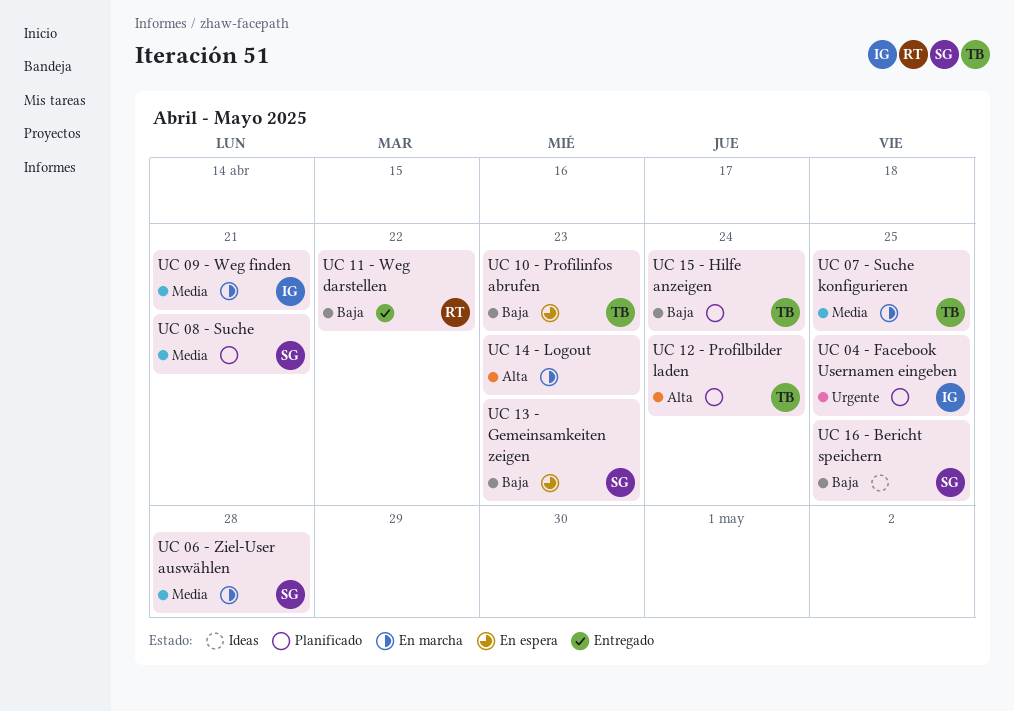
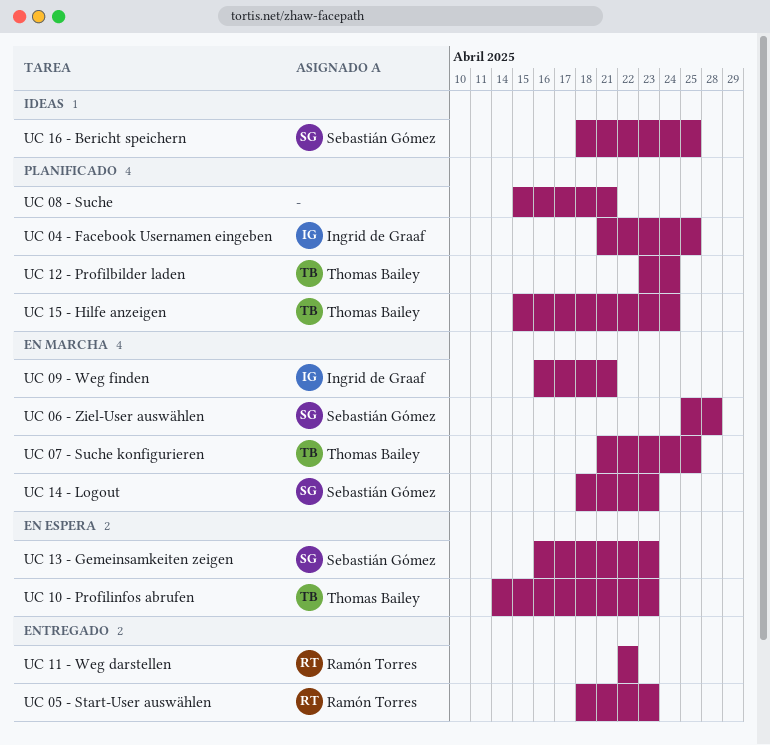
UC 05 - Start-User auswählen: none -> present
UC 08 - Suche, owner: Sebastián Gómez -> none
UC 14 - Logout, owner: none -> Sebastián Gómez

